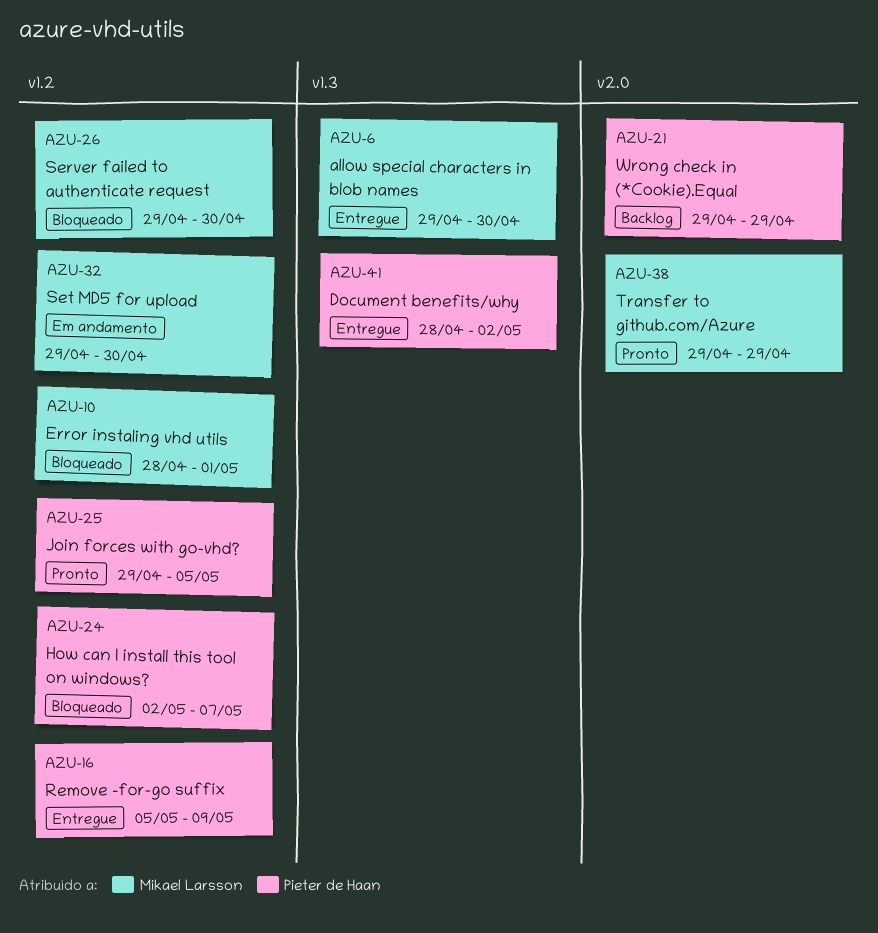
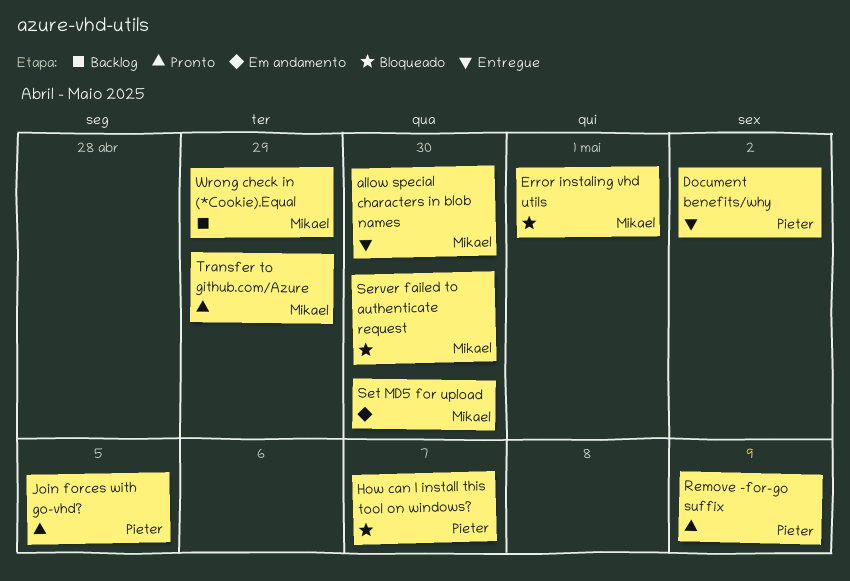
Remove -for-go suffix, status: Entregue -> Pronto
Wrong check in (*Cookie).Equal, owner: Pieter de Haan -> Mikael Larsson

